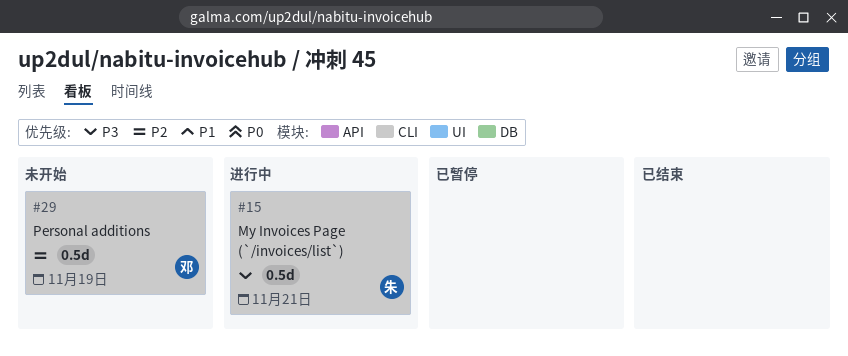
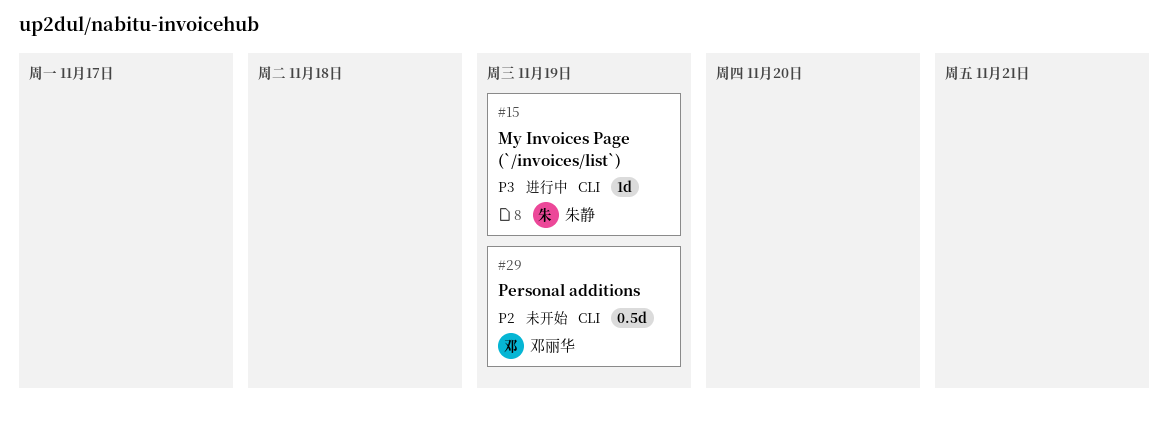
#15, estimate: 0.5d -> 1d
#15, due: Nov 21 -> Nov 19

